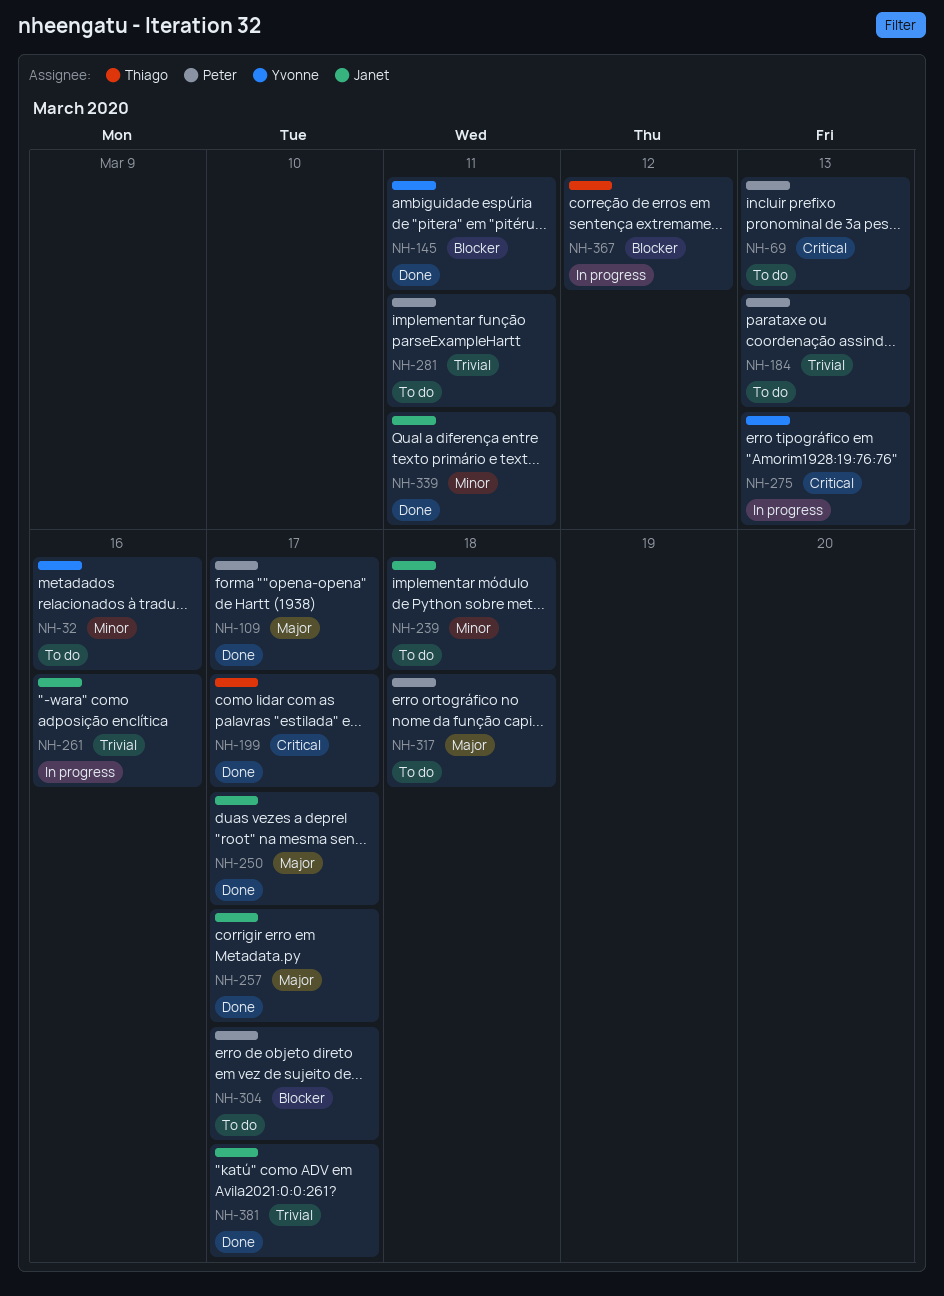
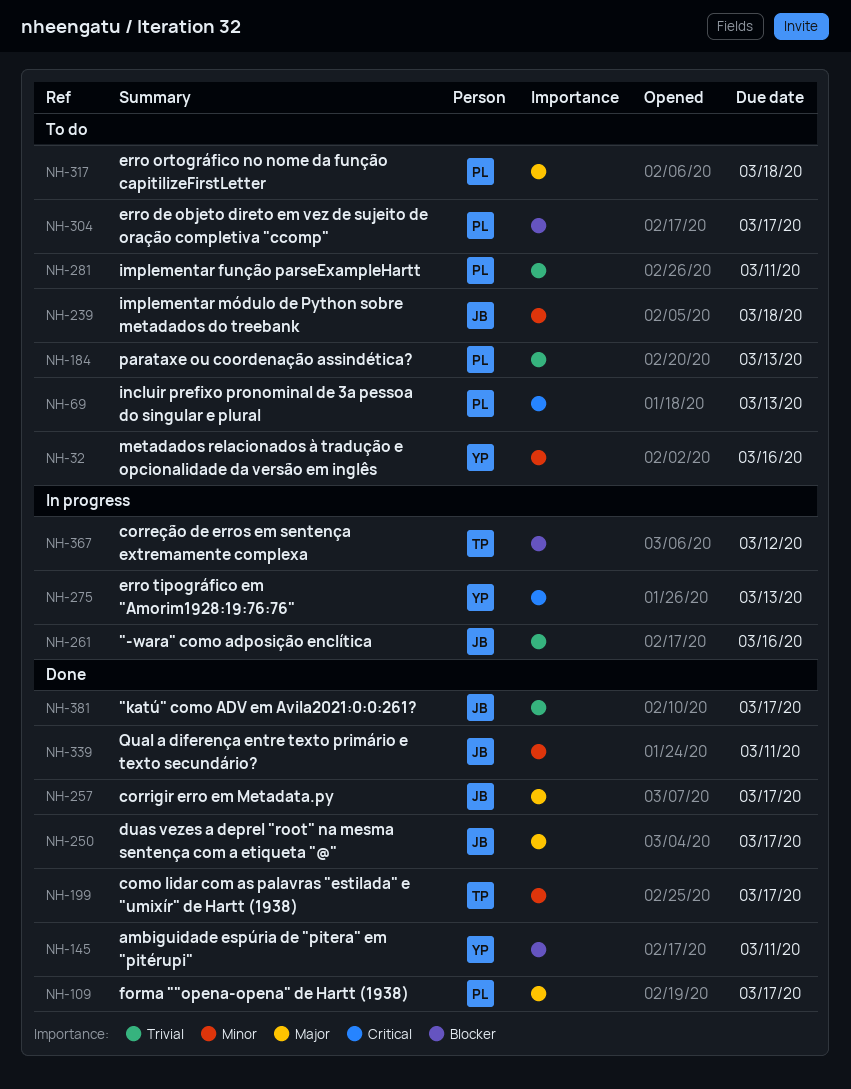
NH-199, priority: Critical -> Minor

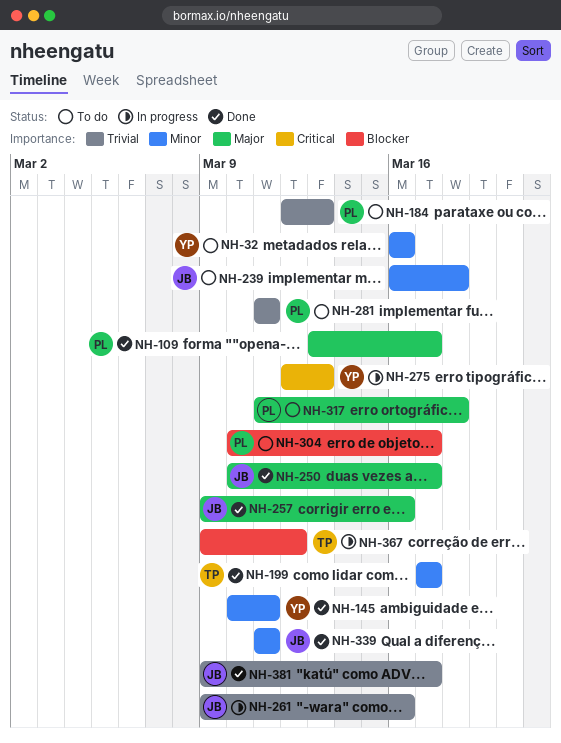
NH-69: present -> none
NH-145, priority: Blocker -> Minor
NH-257, due: Mar 17 -> Mar 16

